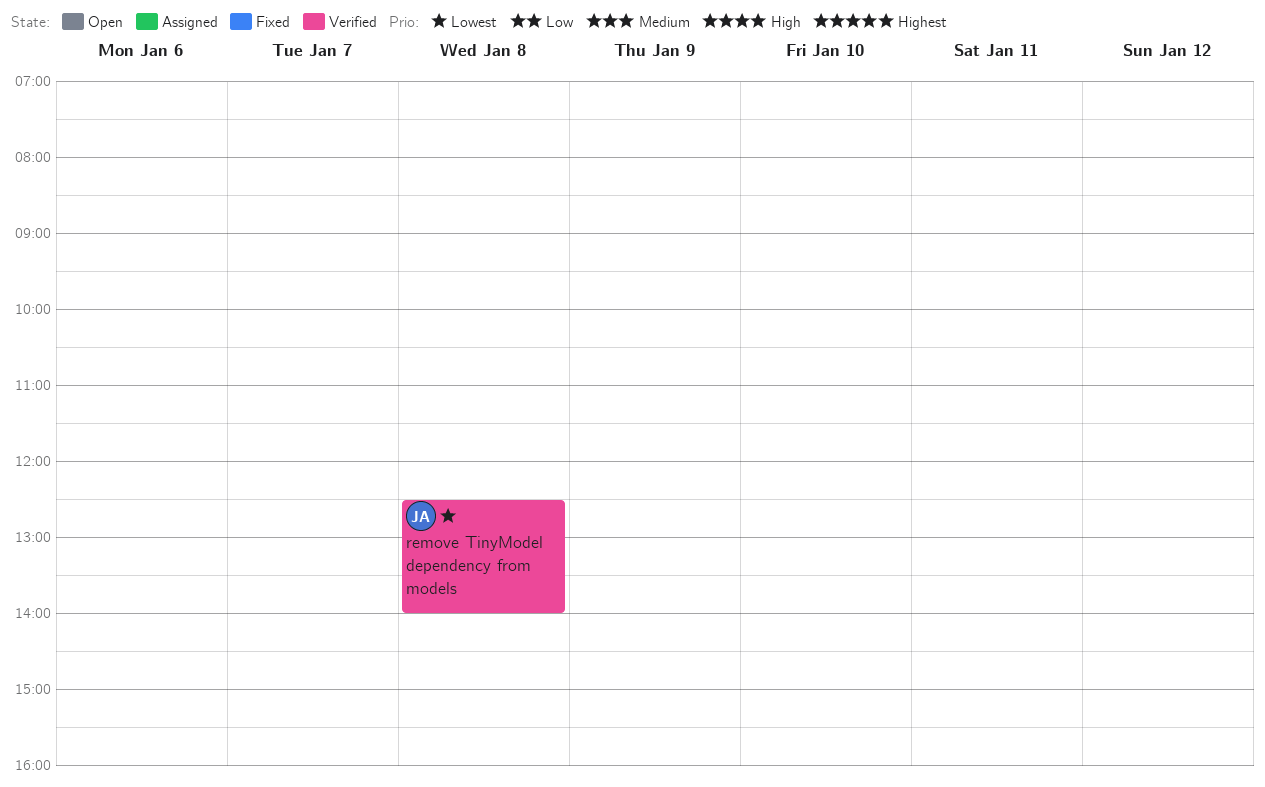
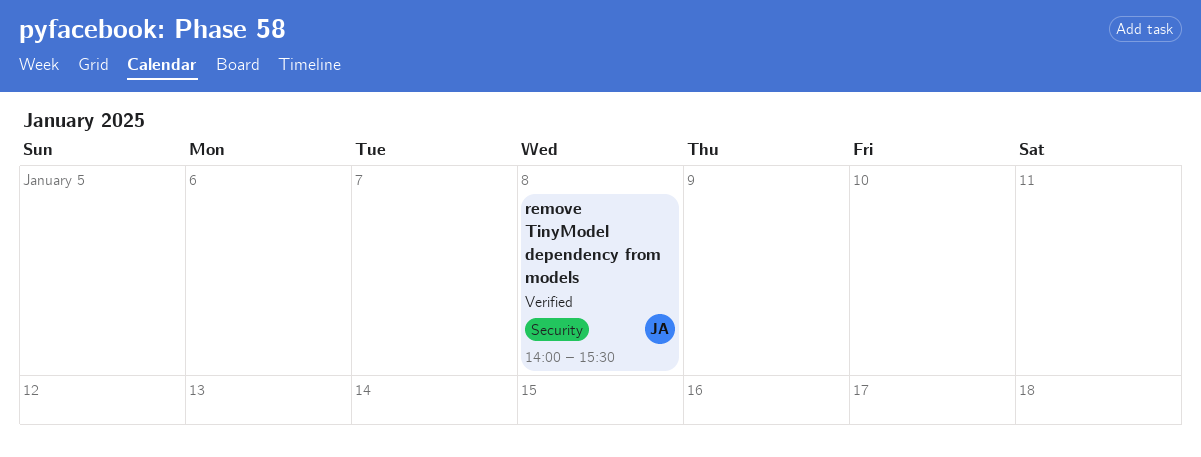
remove TinyModel dependency from models, begins: 12:30 -> 14:00
remove TinyModel dependency from models, ends: 14:00 -> 15:30

